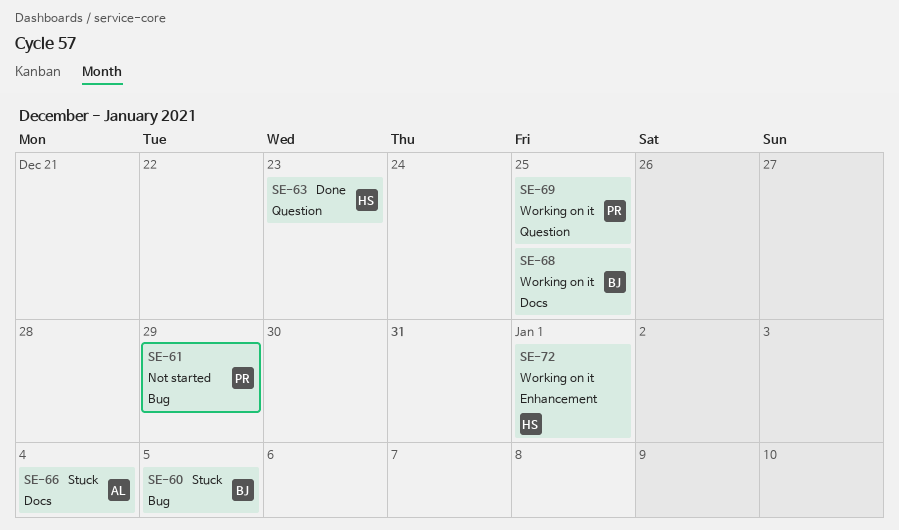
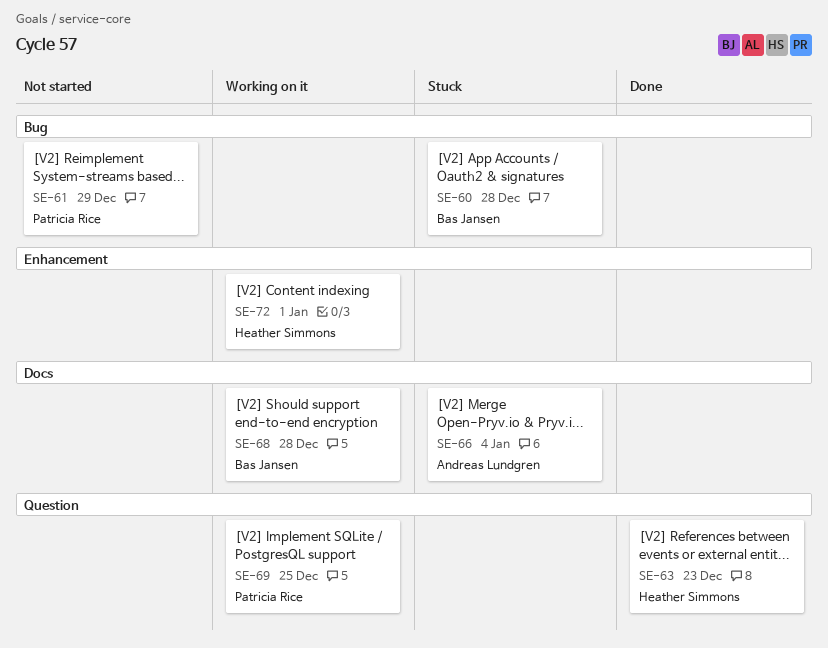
SE-60, due: Jan 5 -> Dec 28
SE-68, due: Dec 25 -> Dec 28

